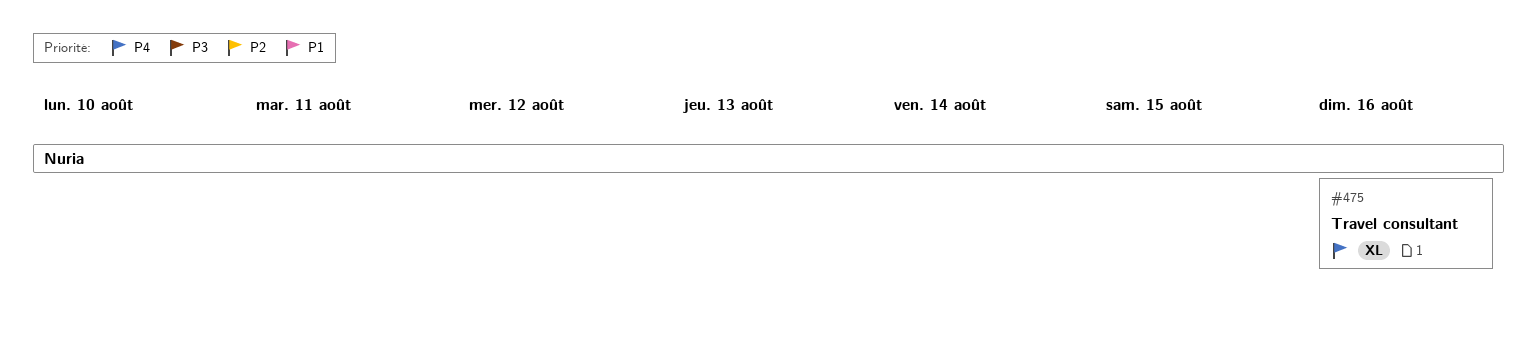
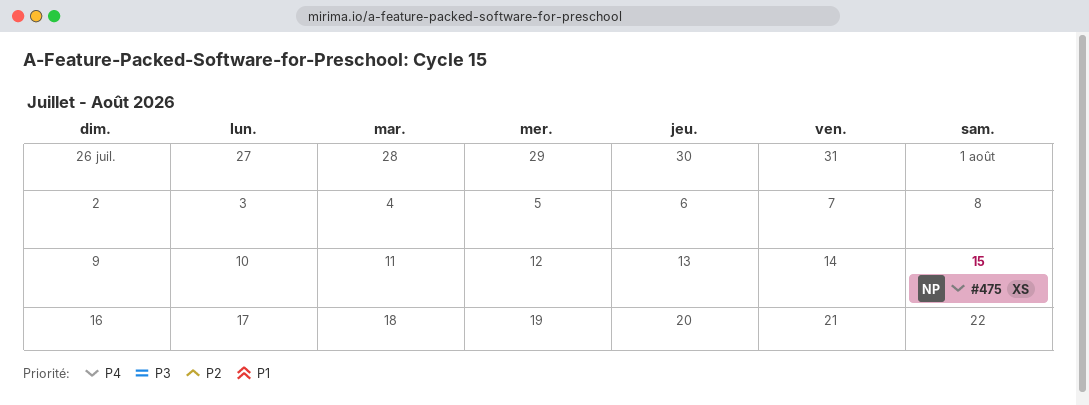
#475, estimate: XL -> XS
#475, due: Aug 16 -> Aug 15

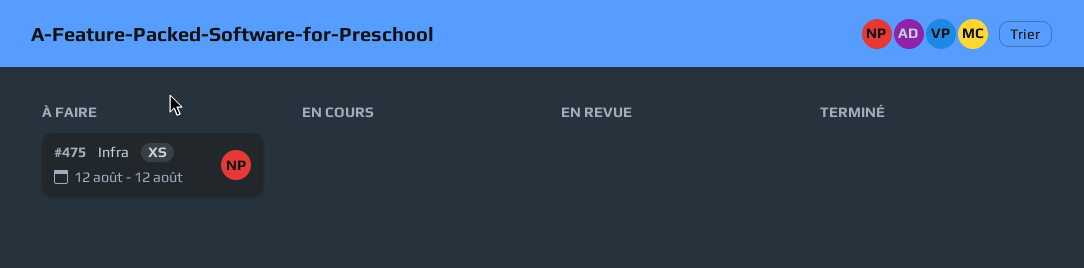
#475, start: Aug 15 -> Aug 12
#475, due: Aug 15 -> Aug 12

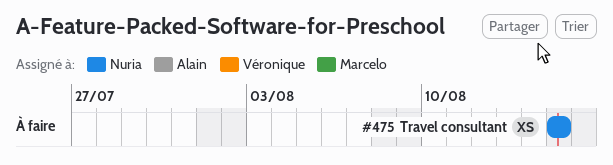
#475, start: Aug 12 -> Aug 15
#475, due: Aug 12 -> Aug 15

